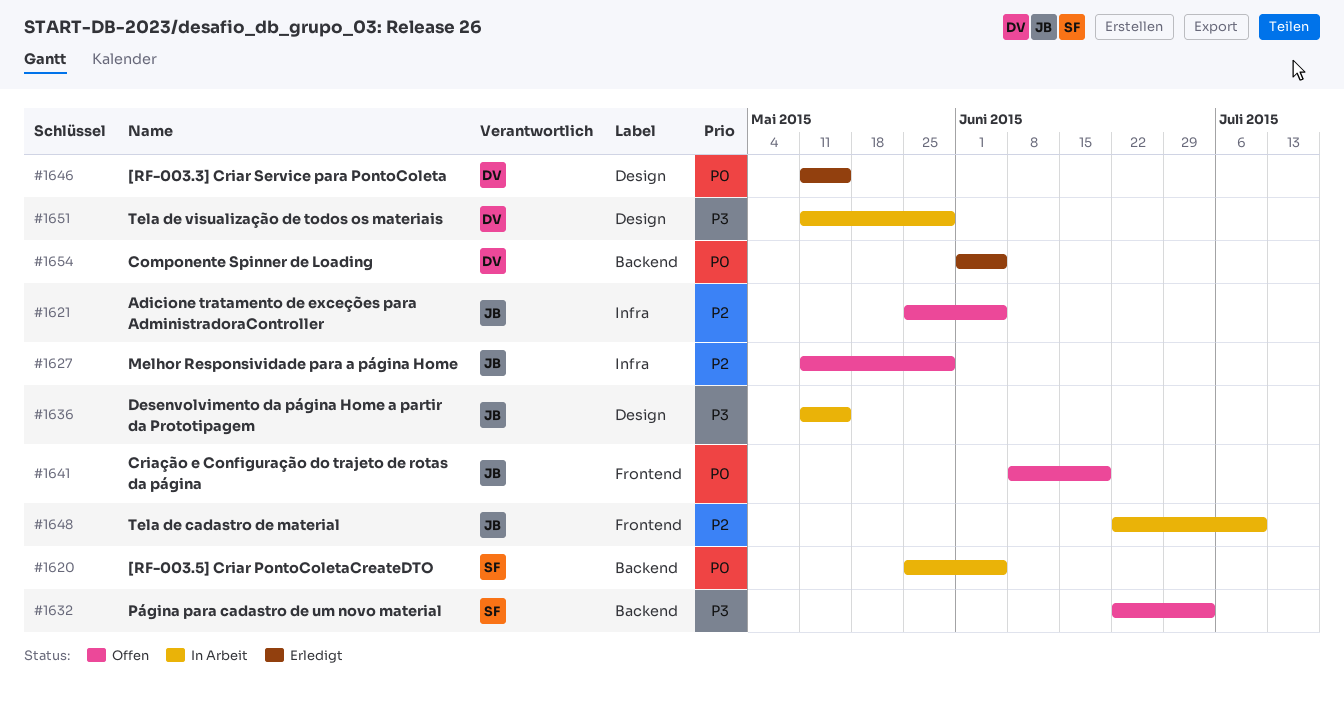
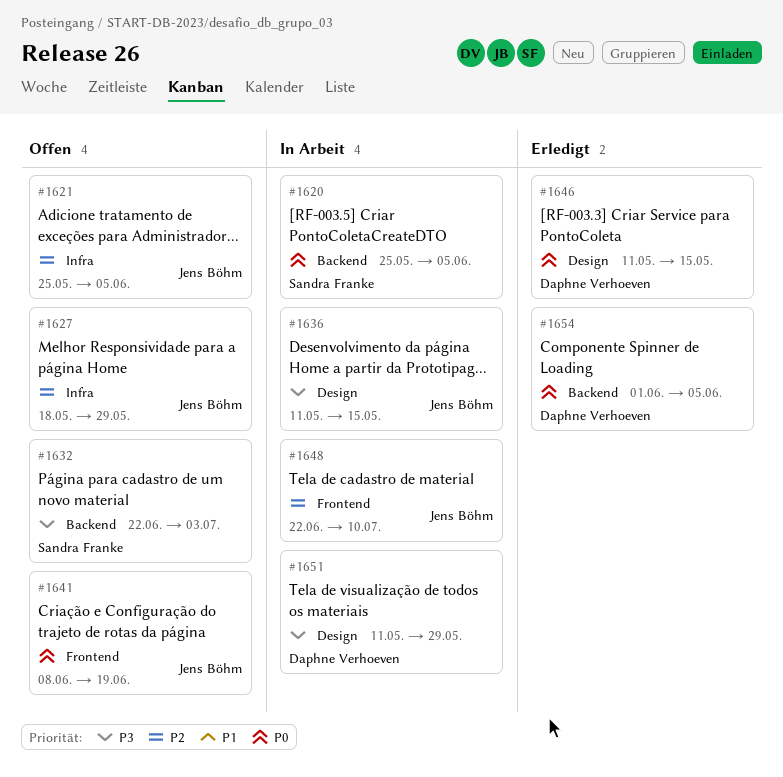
#1627, start: May 11 -> May 18

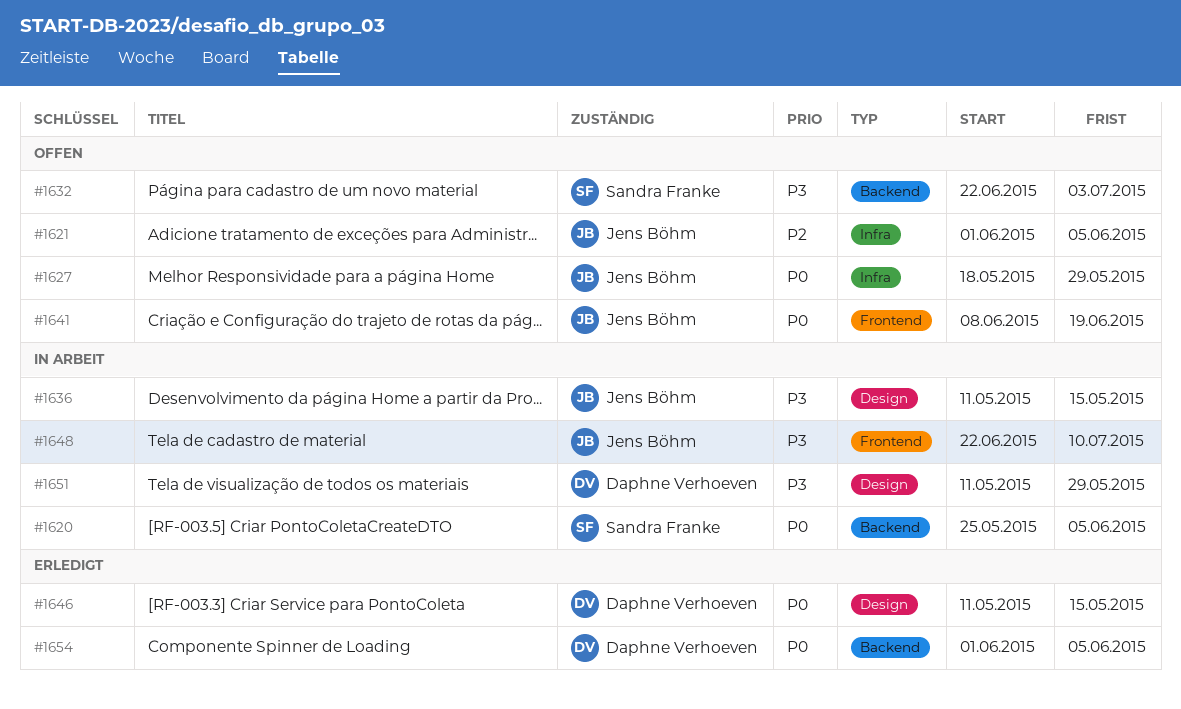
#1621, start: May 25 -> Jun 1
#1627, priority: P2 -> P0
#1648, priority: P2 -> P3

